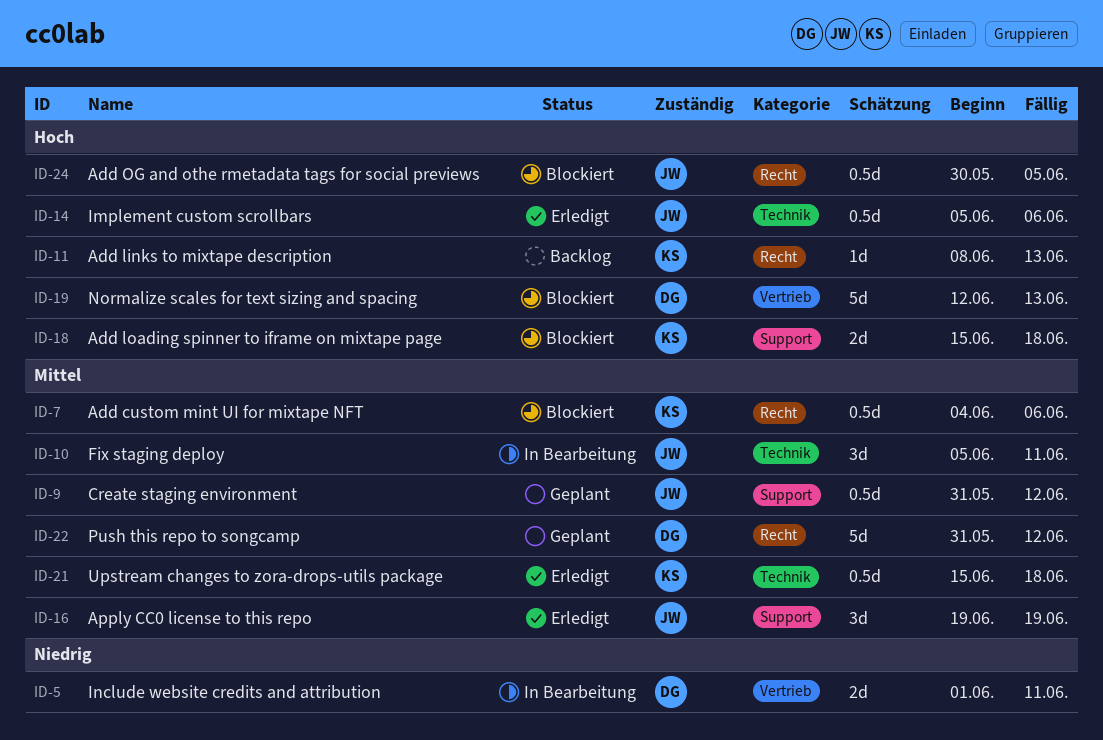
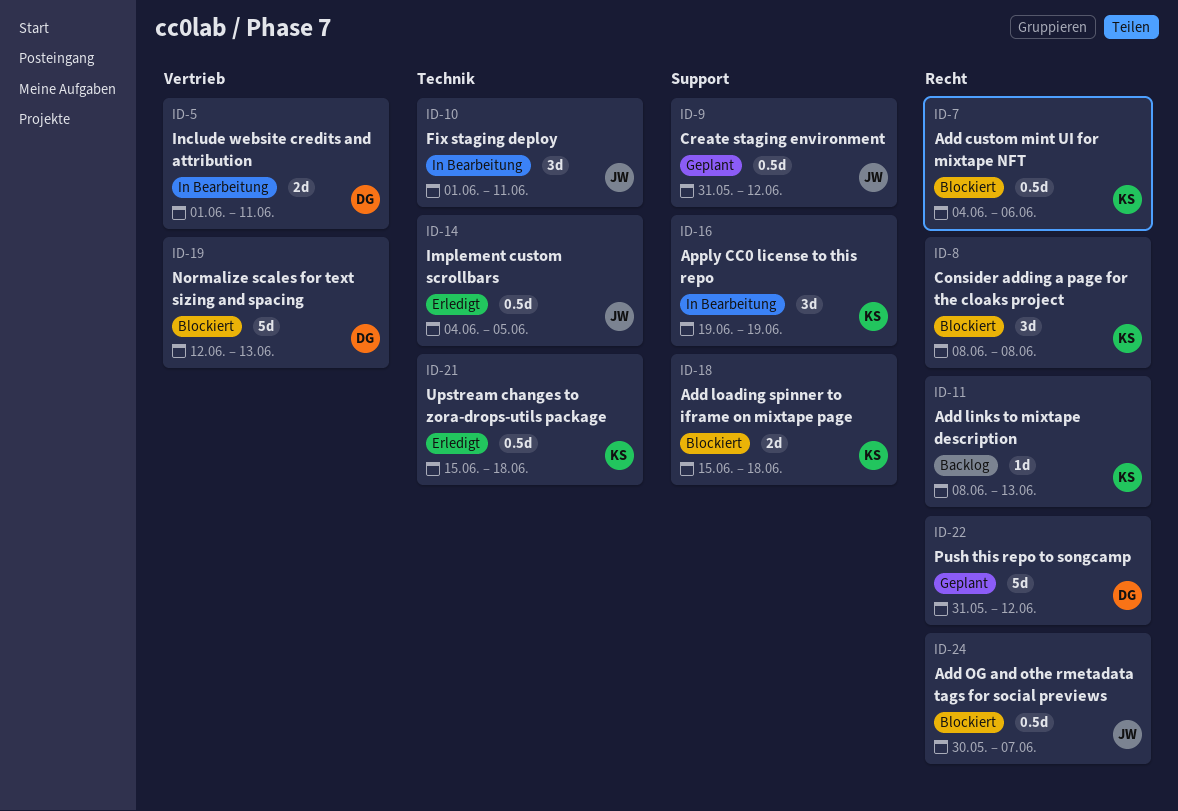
ID-8: none -> present
ID-10, start: Jun 5 -> Jun 1
ID-14, start: Jun 5 -> Jun 4
ID-14, due: Jun 6 -> Jun 5
ID-16, status: Erledigt -> In Bearbeitung
ID-16, owner: JW -> KS
ID-24, due: Jun 5 -> Jun 7

